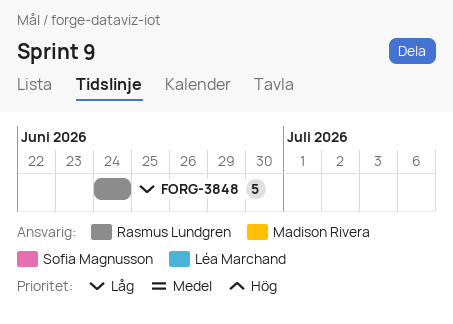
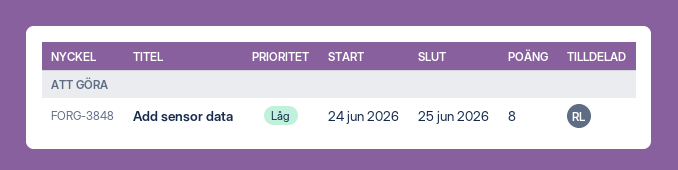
FORG-3848, estimate: 5 -> 8
FORG-3848, due: Jun 24 -> Jun 25

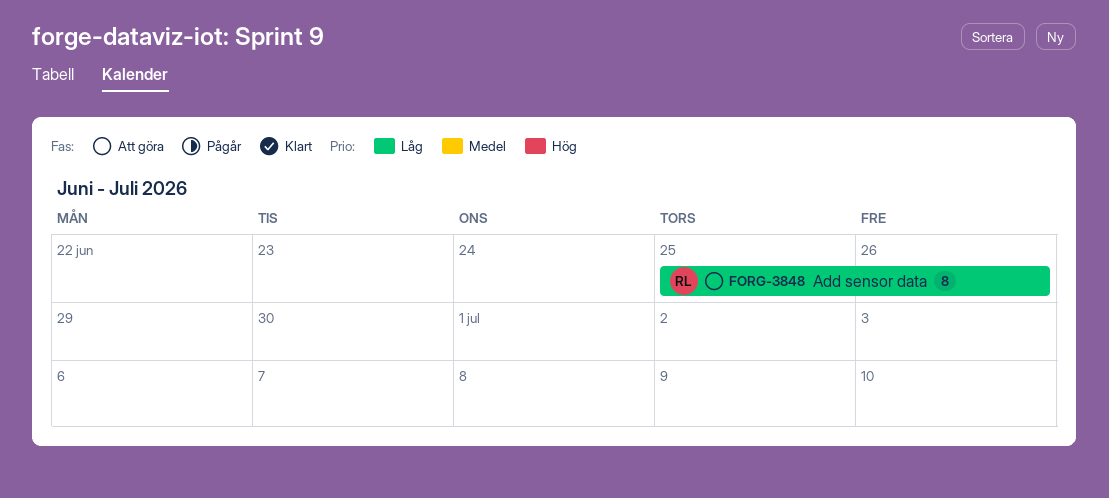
FORG-3848, start: Jun 24 -> Jun 25
FORG-3848, due: Jun 25 -> Jun 26

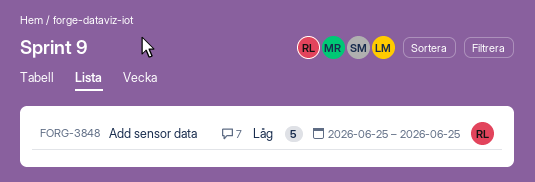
FORG-3848, estimate: 8 -> 5
FORG-3848, due: Jun 26 -> Jun 25

